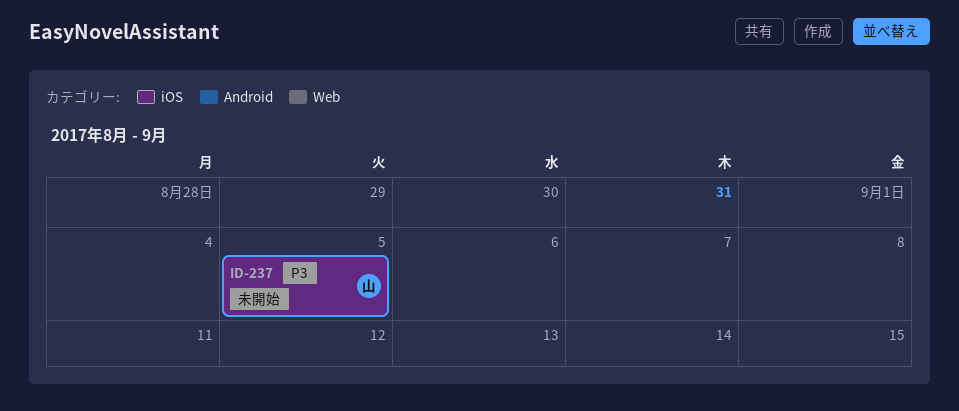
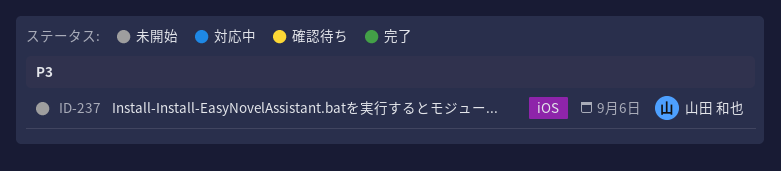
ID-237, due: Sep 5 -> Sep 6

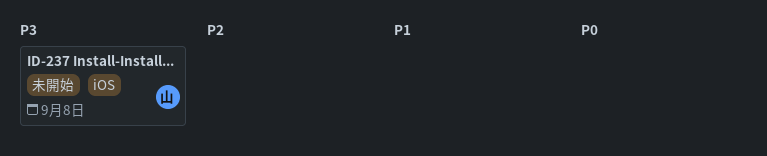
ID-237, due: Sep 6 -> Sep 8

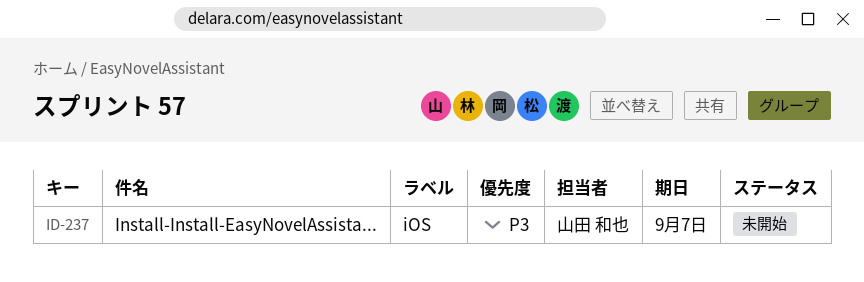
ID-237, due: Sep 8 -> Sep 7

